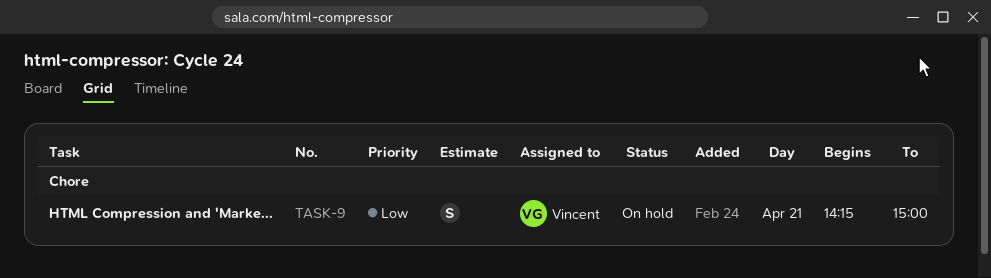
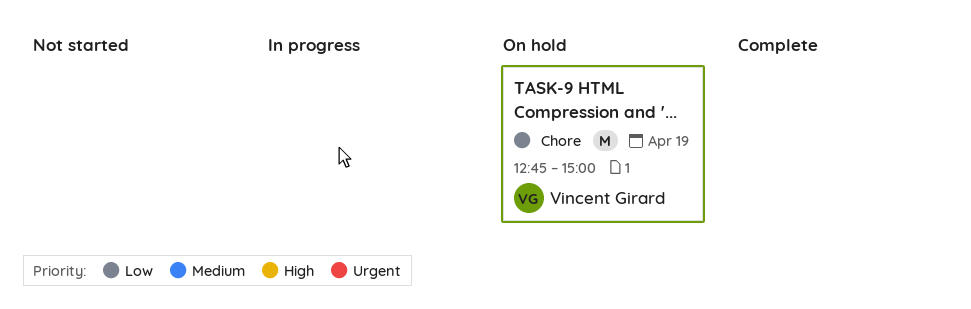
TASK-9, estimate: S -> M
TASK-9, day: Apr 21 -> Apr 19
TASK-9, begins: 14:15 -> 12:45

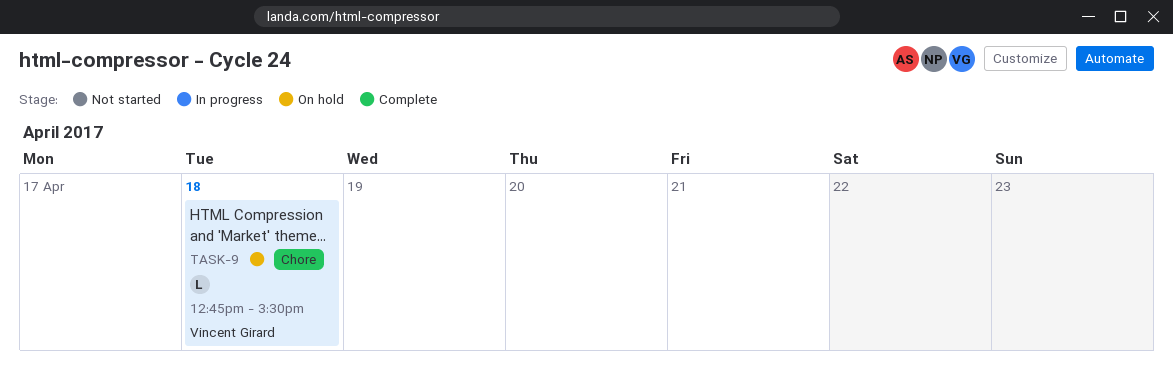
TASK-9, estimate: M -> L
TASK-9, day: Apr 19 -> Apr 18
TASK-9, ends: 15:00 -> 15:30

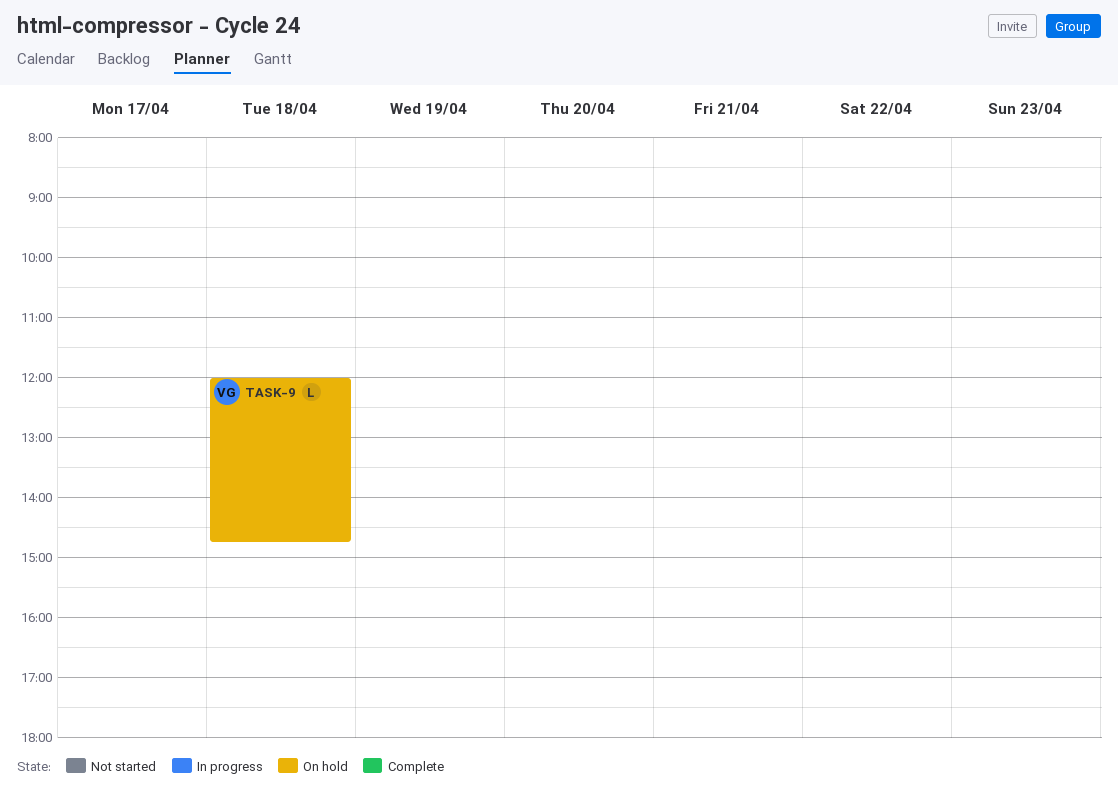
TASK-9, begins: 12:45 -> 12:00
TASK-9, ends: 15:30 -> 14:45

